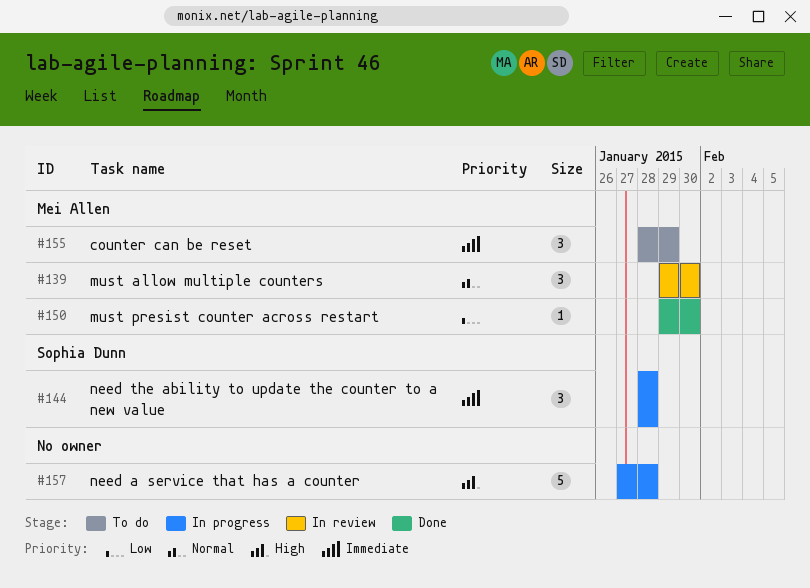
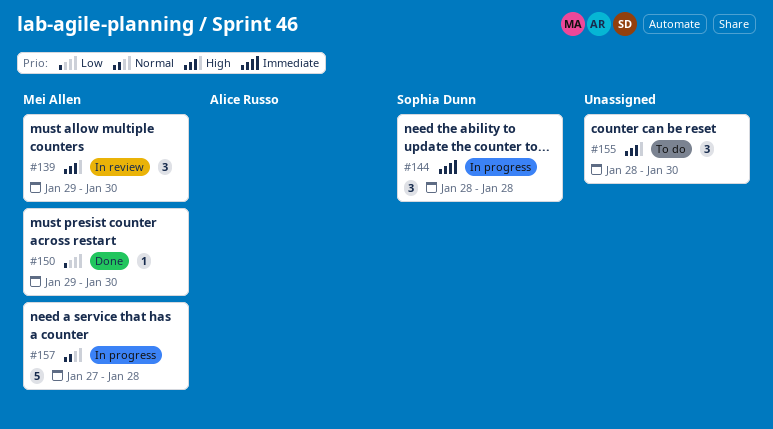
#139, priority: Normal -> High
#155, owner: Mei Allen -> none
#155, priority: Immediate -> High
#155, due: Jan 29 -> Jan 30
#157, owner: none -> Mei Allen
#157, priority: High -> Normal

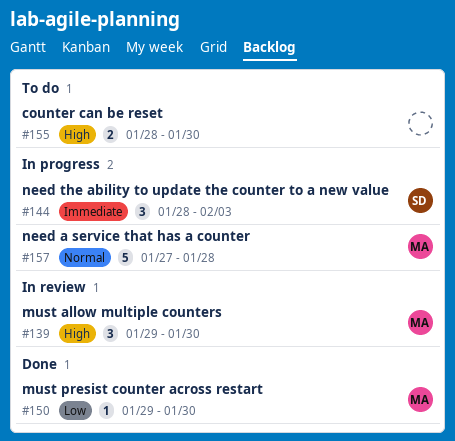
#144, due: Jan 28 -> Feb 3
#155, estimate: 3 -> 2

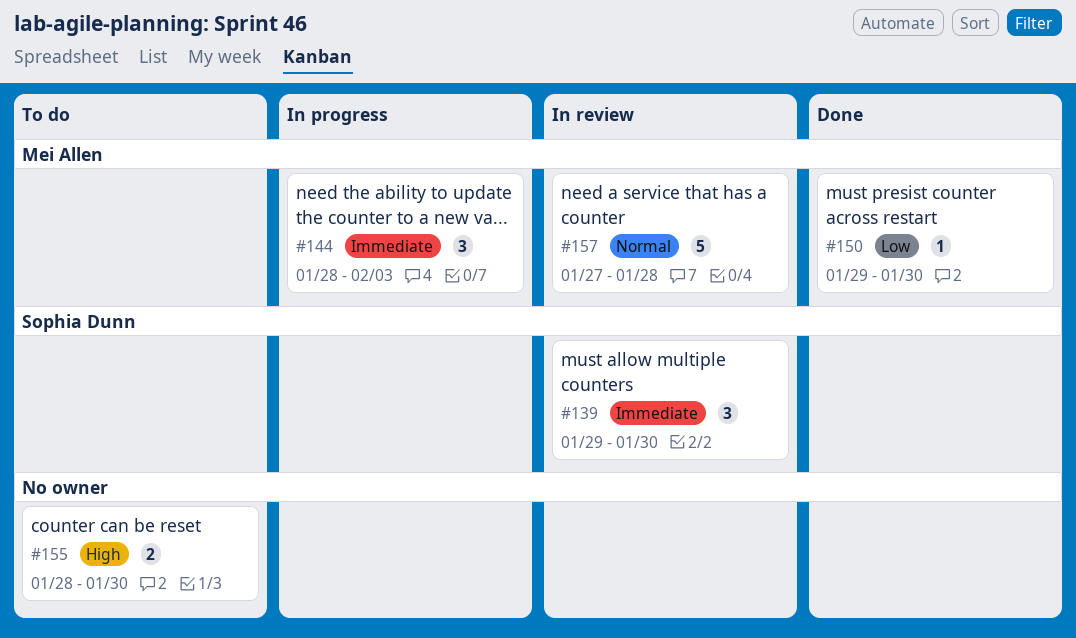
#139, owner: Mei Allen -> Sophia Dunn
#139, priority: High -> Immediate
#144, owner: Sophia Dunn -> Mei Allen
#157, status: In progress -> In review

